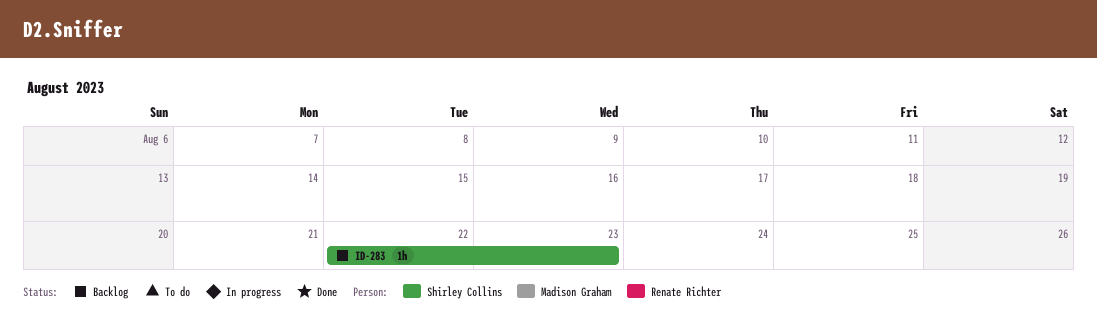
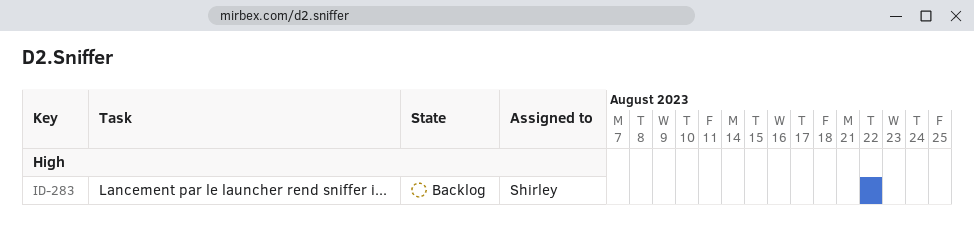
ID-283, due: Aug 23 -> Aug 22

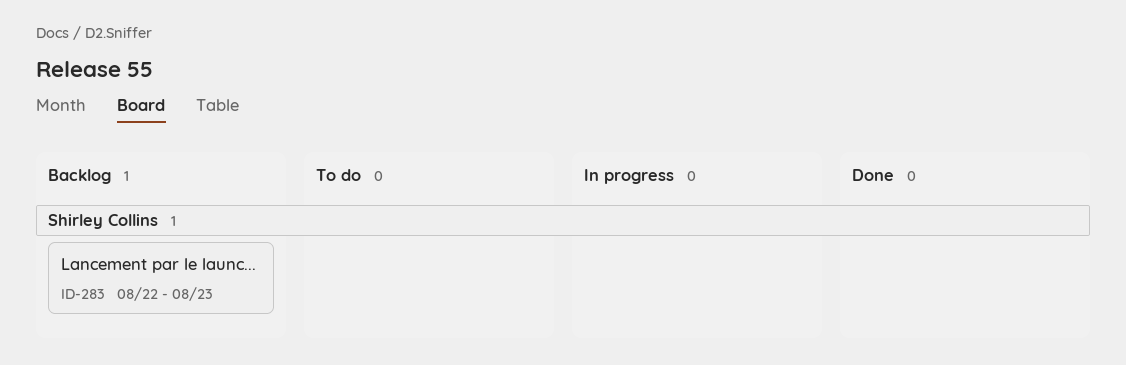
ID-283, due: Aug 22 -> Aug 23

